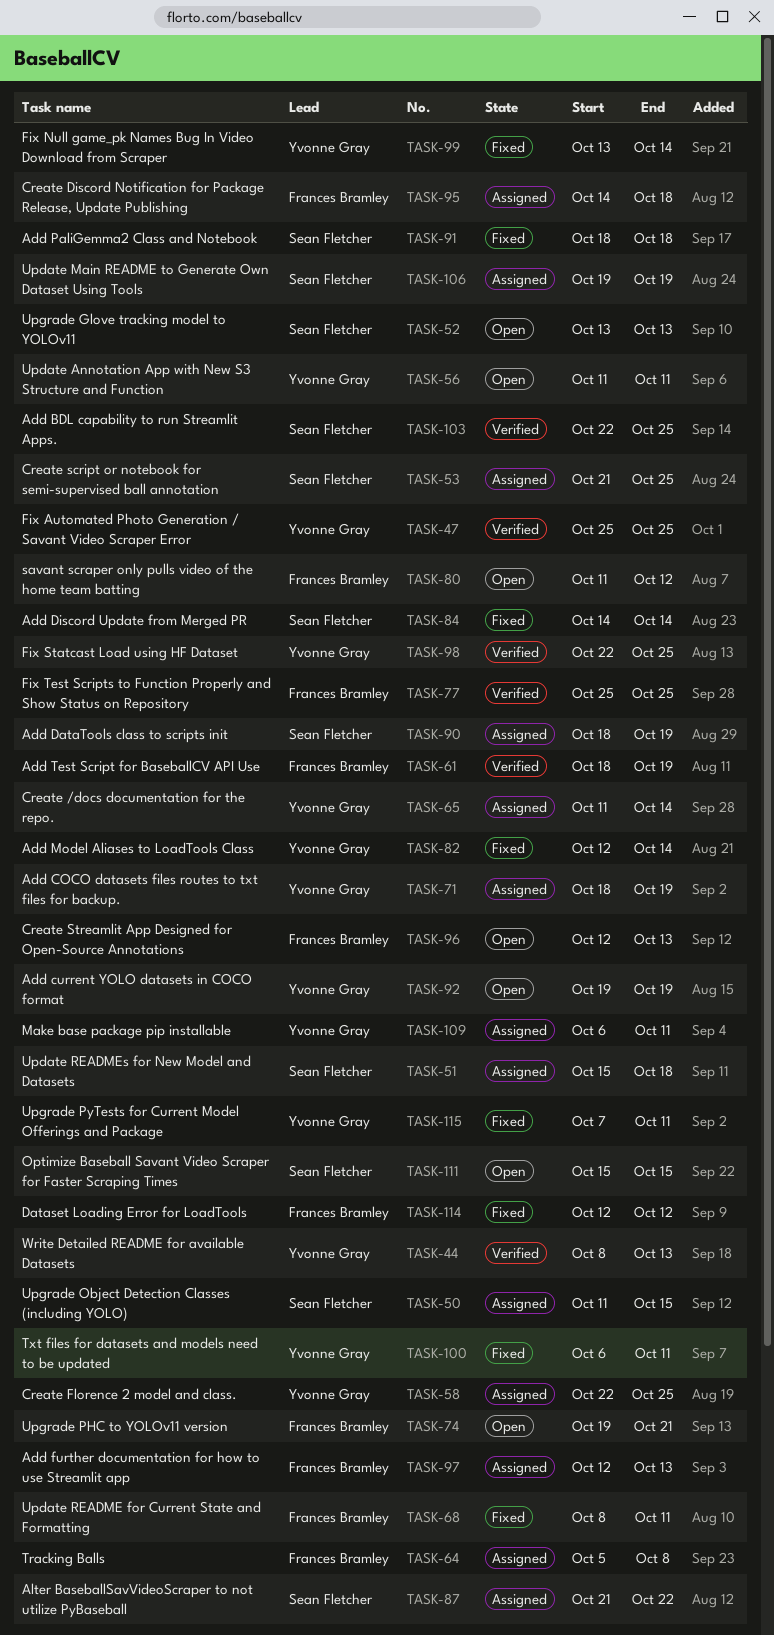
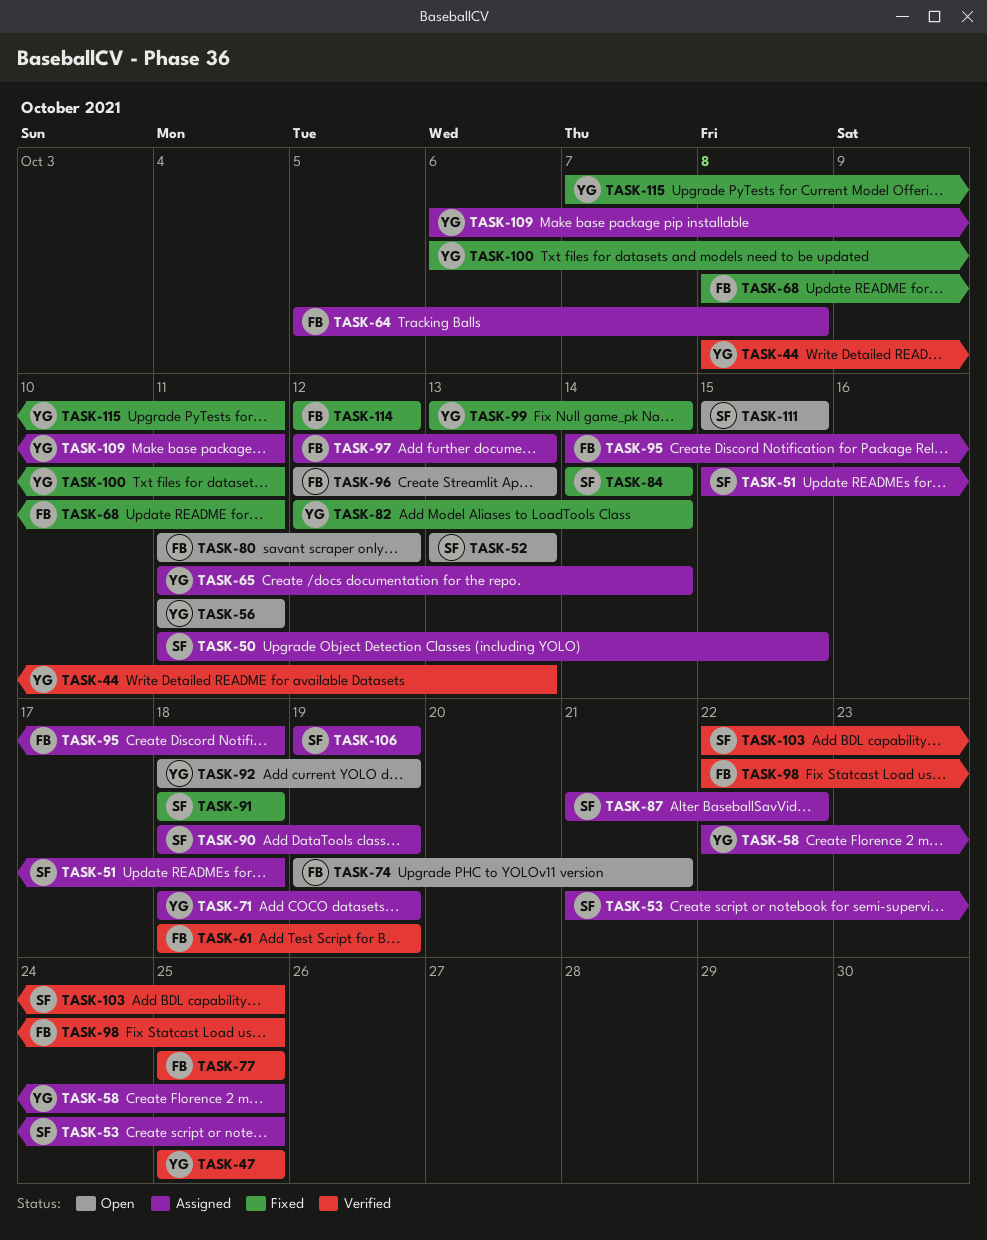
TASK-92, start: Oct 19 -> Oct 18
TASK-98, owner: Yvonne Gray -> Frances Bramley

